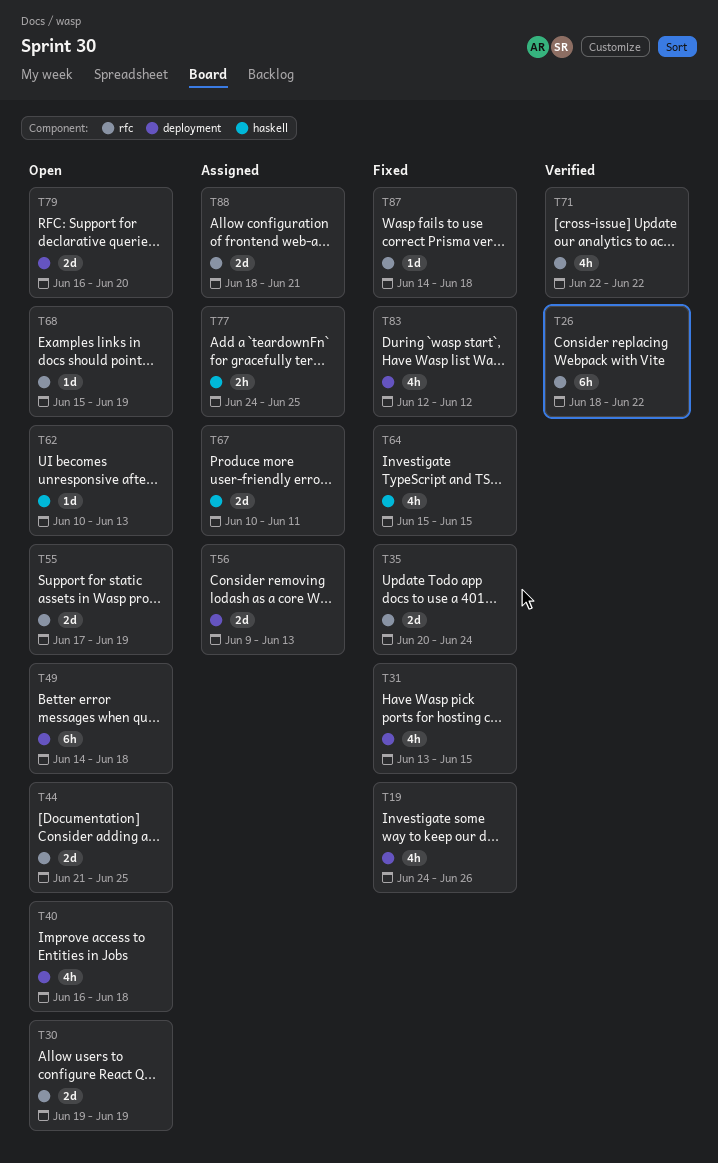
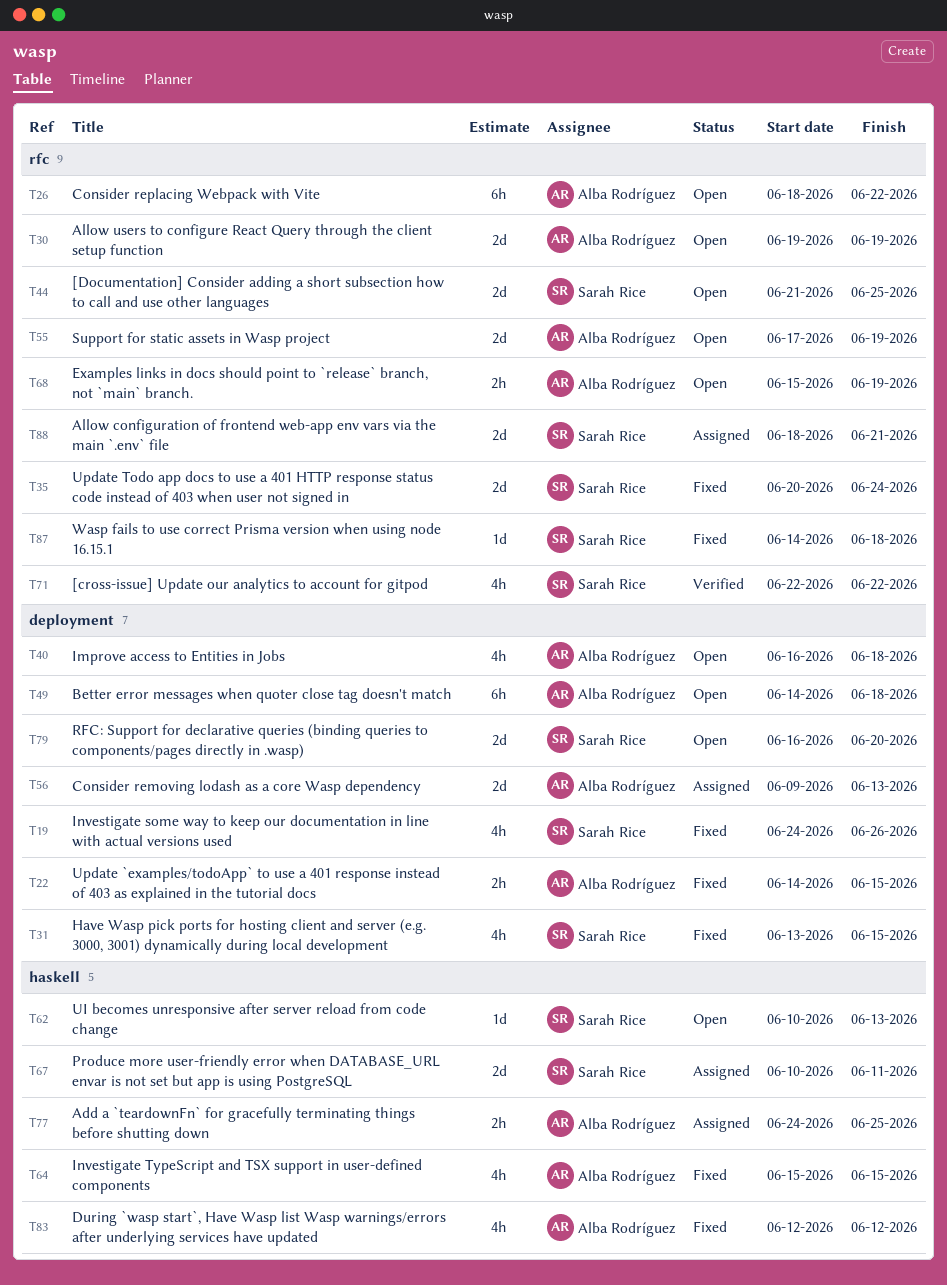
T22: none -> present
T26, status: Verified -> Open
T68, estimate: 1d -> 2h
T83, label: deployment -> haskell

